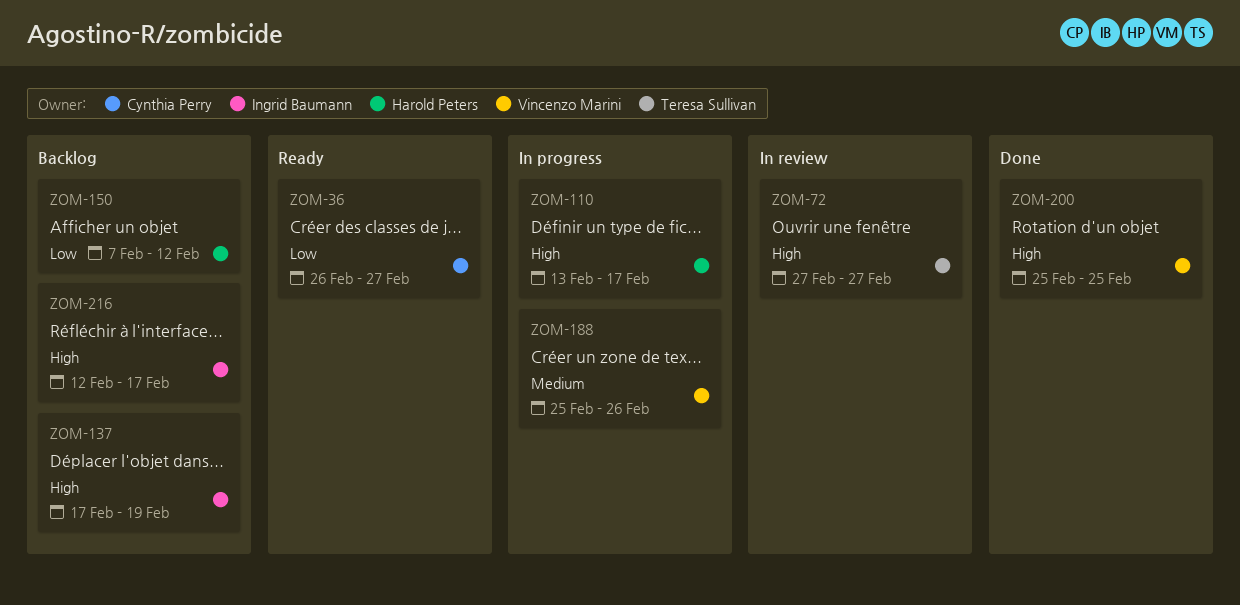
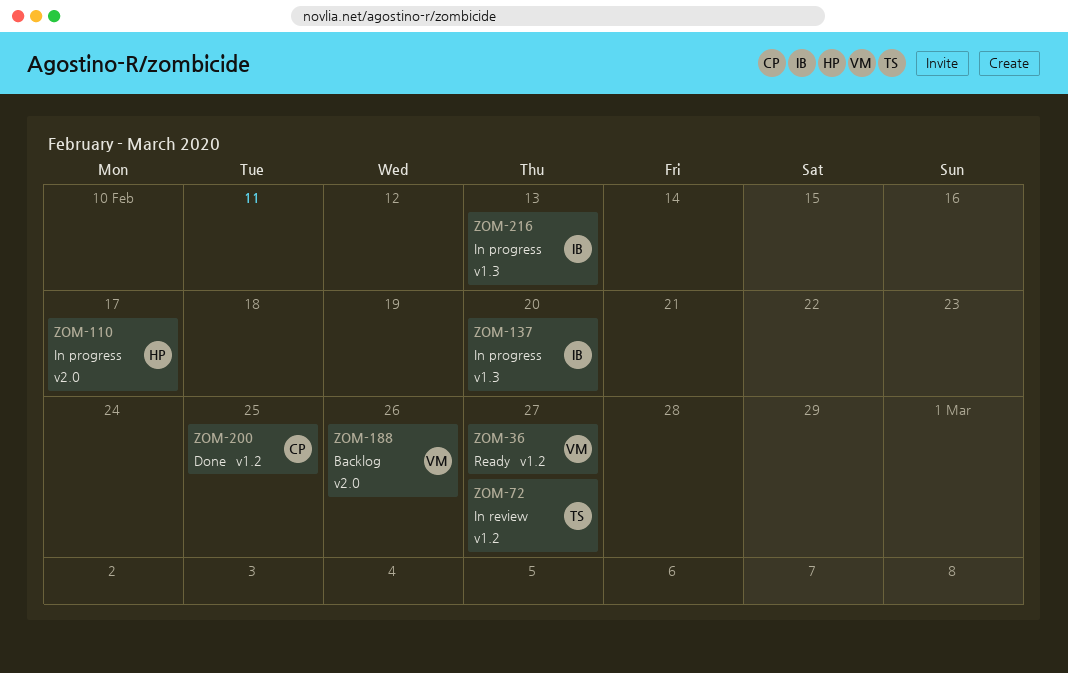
ZOM-36, owner: Cynthia Perry -> Vincenzo Marini
ZOM-137, status: Backlog -> In progress
ZOM-137, due: Feb 19 -> Feb 20
ZOM-150: present -> none
ZOM-188, status: In progress -> Backlog
ZOM-200, owner: Vincenzo Marini -> Cynthia Perry
ZOM-216, status: Backlog -> In progress
ZOM-216, due: Feb 17 -> Feb 13

